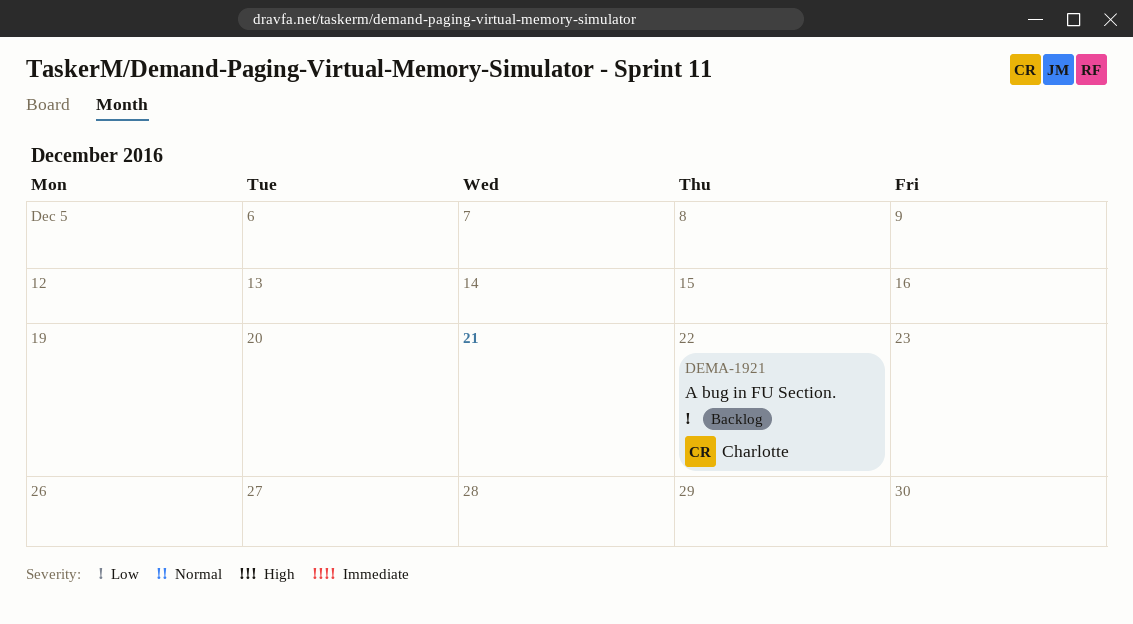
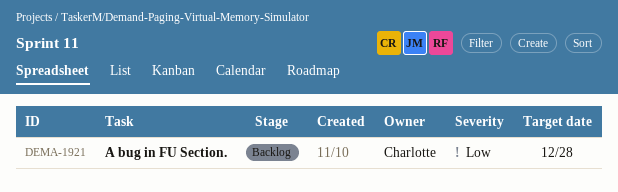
DEMA-1921, due: Dec 22 -> Dec 28

